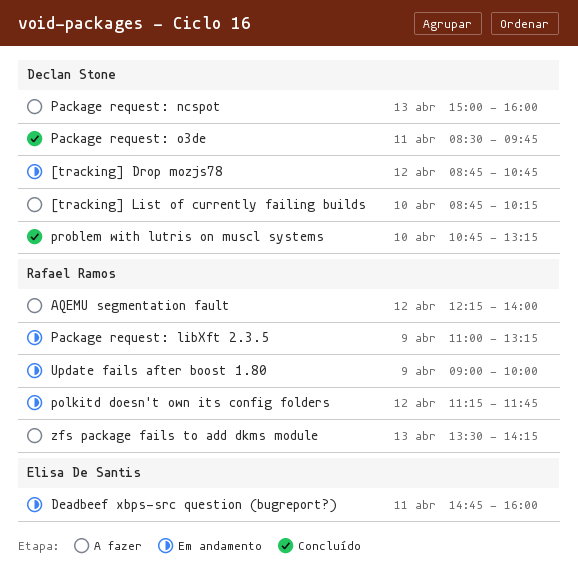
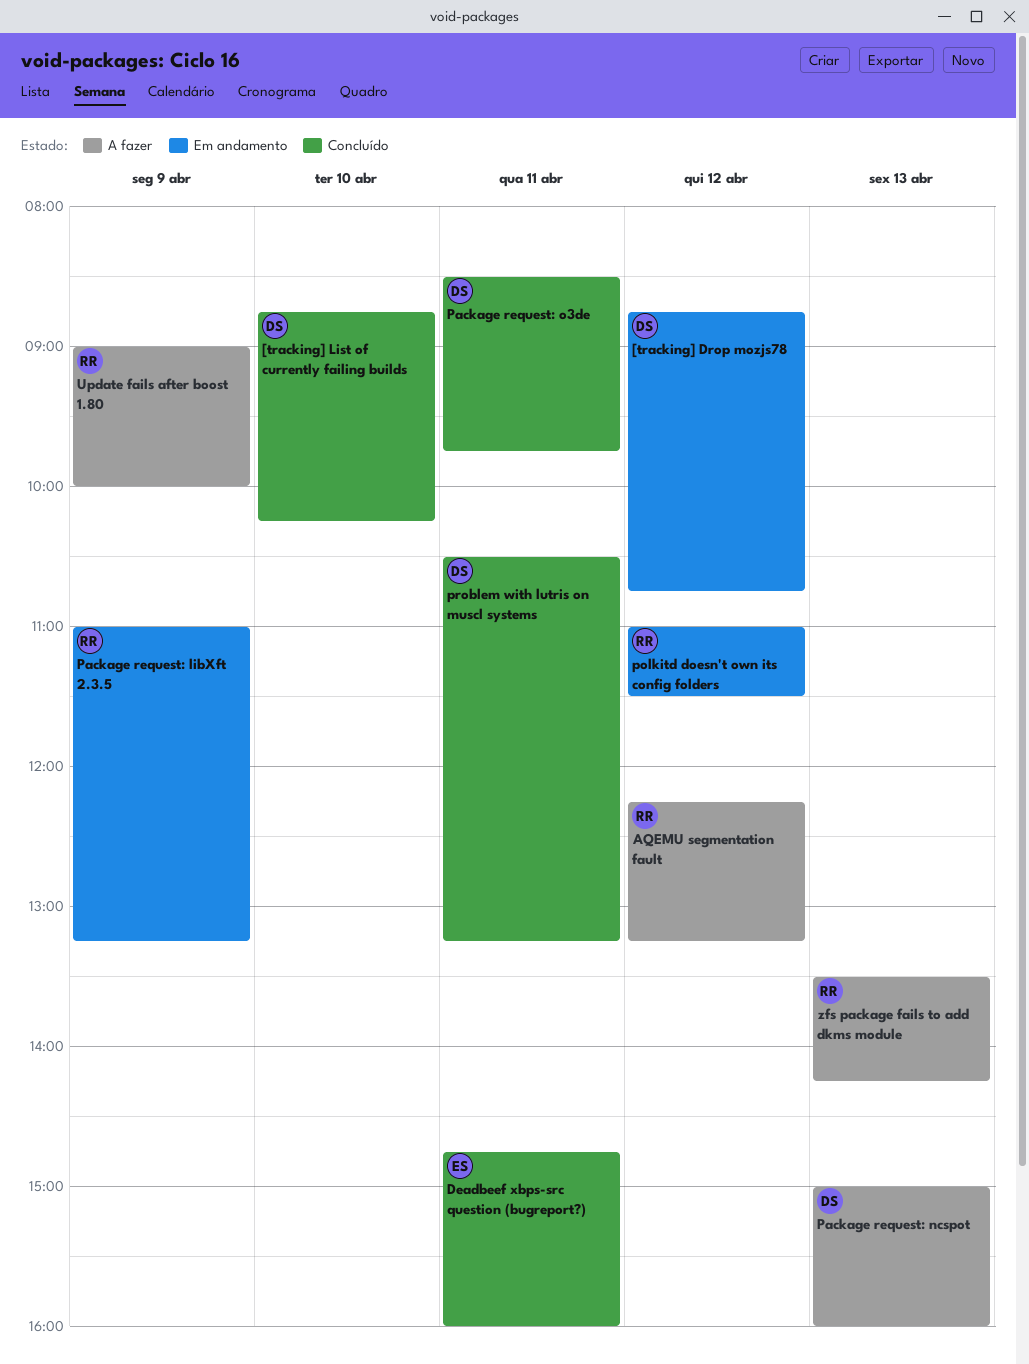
[tracking] List of currently failing builds, status: A fazer -> Concluído
AQEMU segmentation fault, ends: 14:00 -> 13:15
Deadbeef xbps-src question (bugreport?), status: Em andamento -> Concluído
polkitd doesn't own its config folders, begins: 11:15 -> 11:00
polkitd doesn't own its config folders, ends: 11:45 -> 11:30
problem with lutris on muscl systems, day: Apr 10 -> Apr 11
problem with lutris on muscl systems, begins: 10:45 -> 10:30
Update fails after boost 1.80, status: Em andamento -> A fazer

